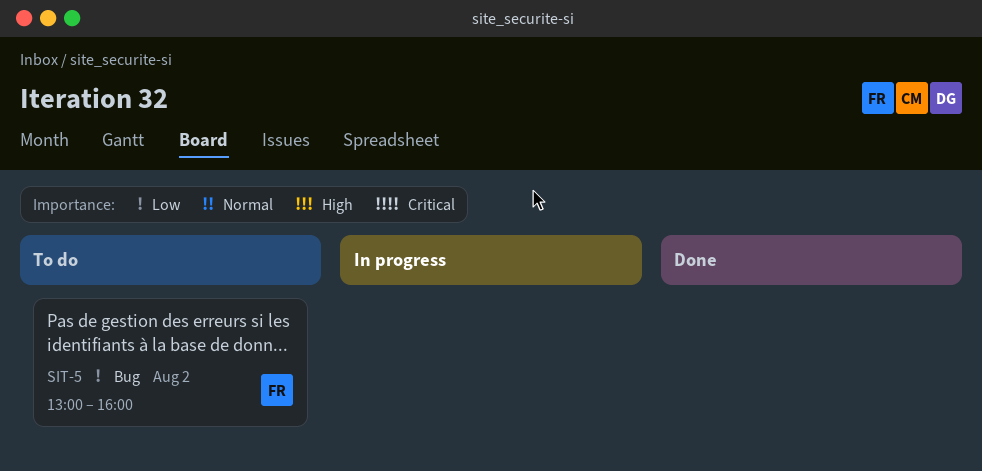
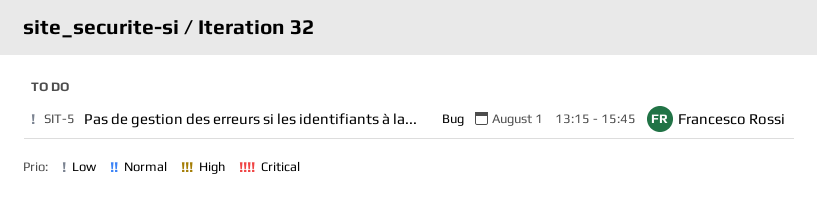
SIT-5, day: Aug 2 -> Aug 1
SIT-5, begins: 13:00 -> 13:15
SIT-5, ends: 16:00 -> 15:45

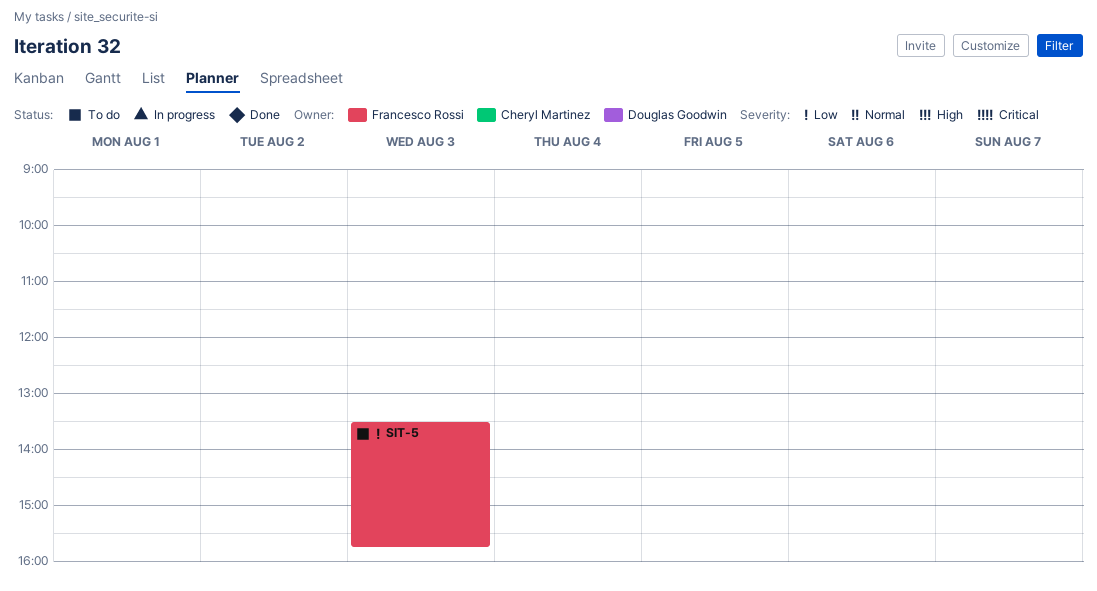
SIT-5, day: Aug 1 -> Aug 3
SIT-5, begins: 13:15 -> 13:30

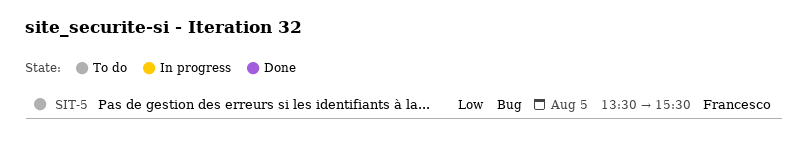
SIT-5, day: Aug 3 -> Aug 5
SIT-5, ends: 15:45 -> 15:30

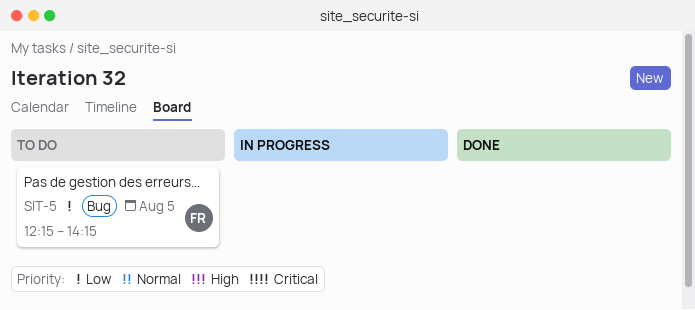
SIT-5, begins: 13:30 -> 12:15
SIT-5, ends: 15:30 -> 14:15

